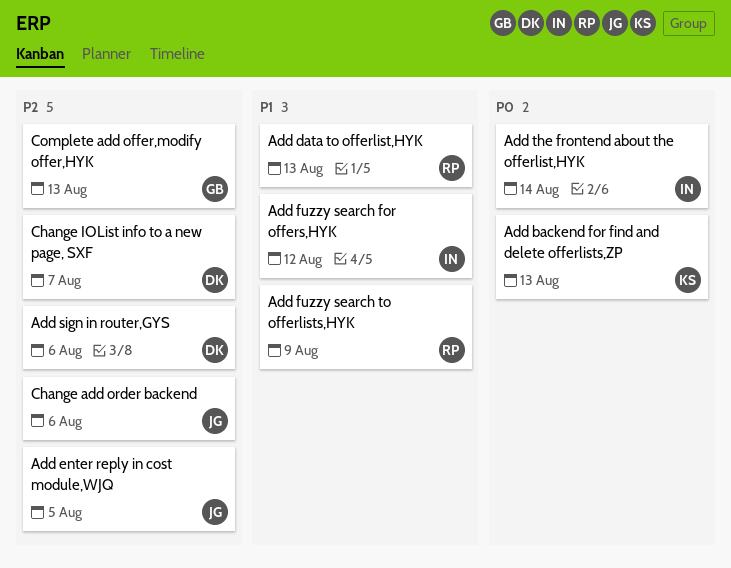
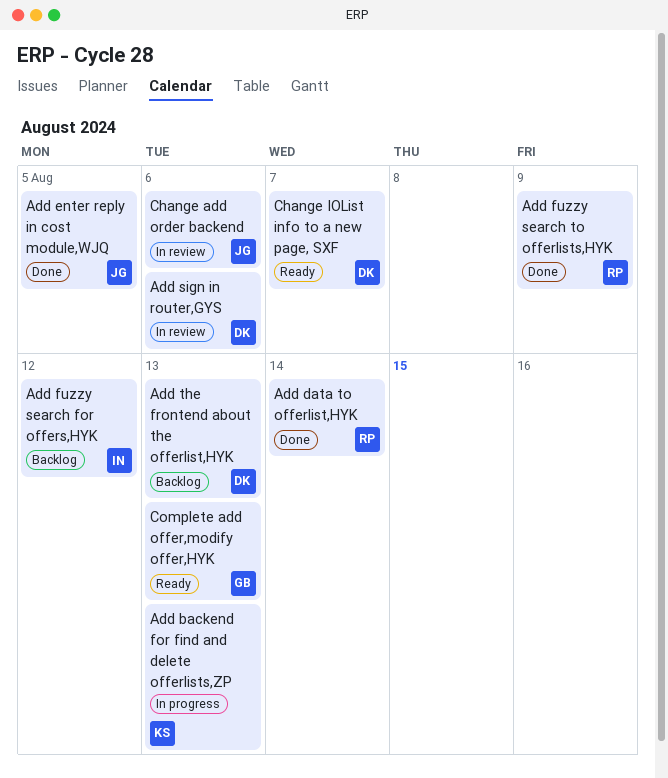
Add data to offerlist,HYK, due: Aug 13 -> Aug 14
Add the frontend about the offerlist,HYK, owner: IN -> DK
Add the frontend about the offerlist,HYK, due: Aug 14 -> Aug 13

